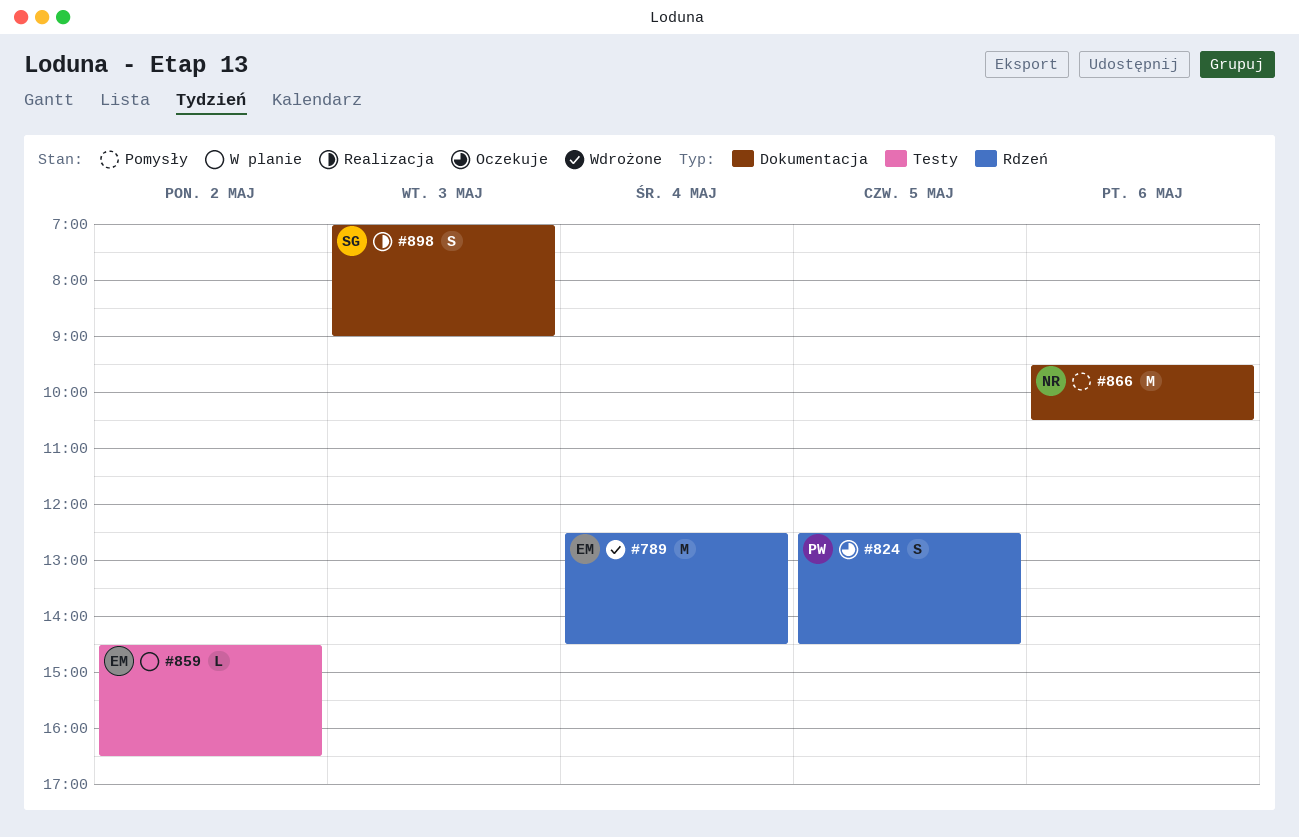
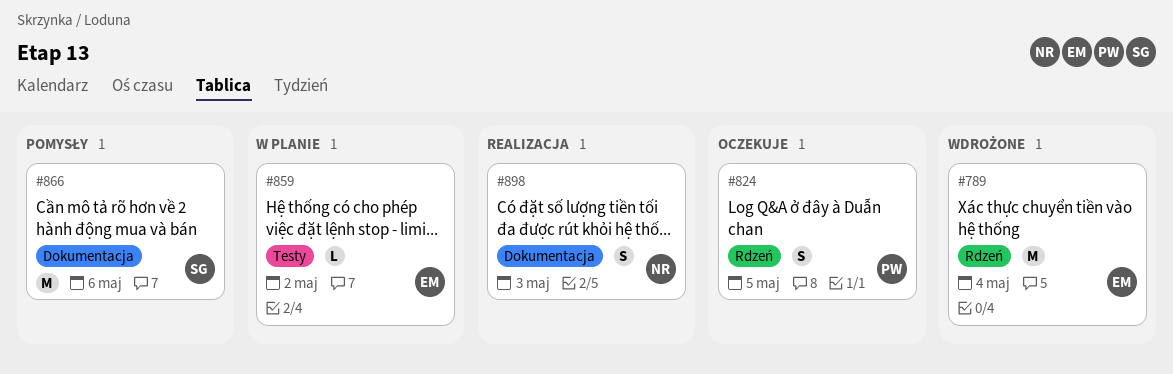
#866, owner: NR -> SG
#898, owner: SG -> NR

